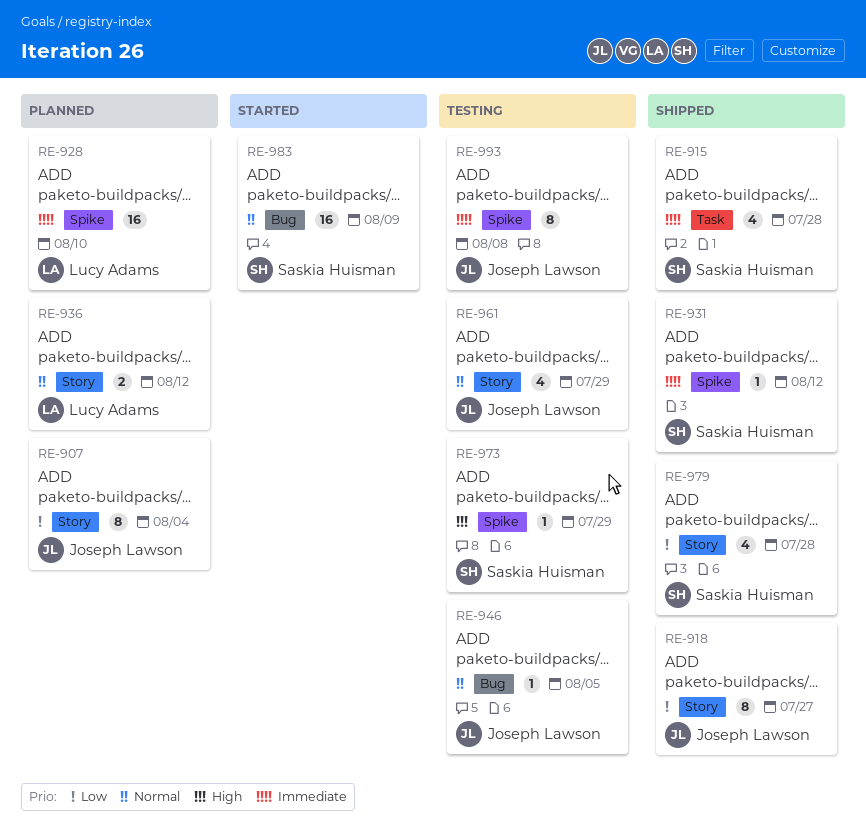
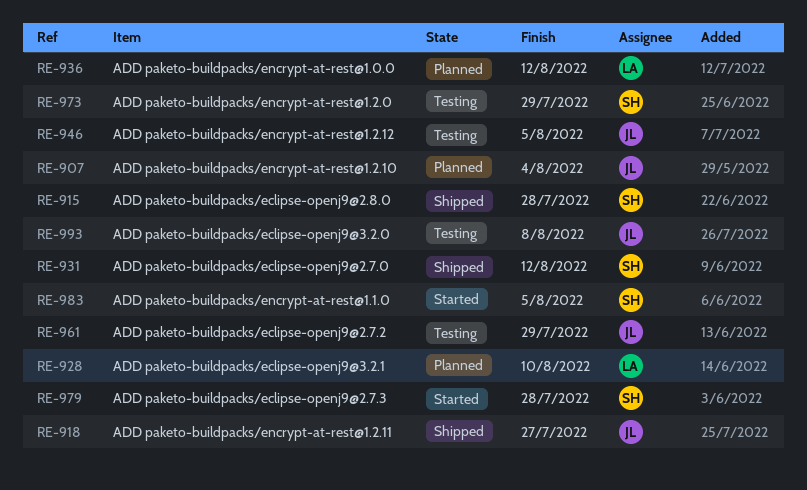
RE-979, status: Shipped -> Started
RE-983, due: Aug 9 -> Aug 5

